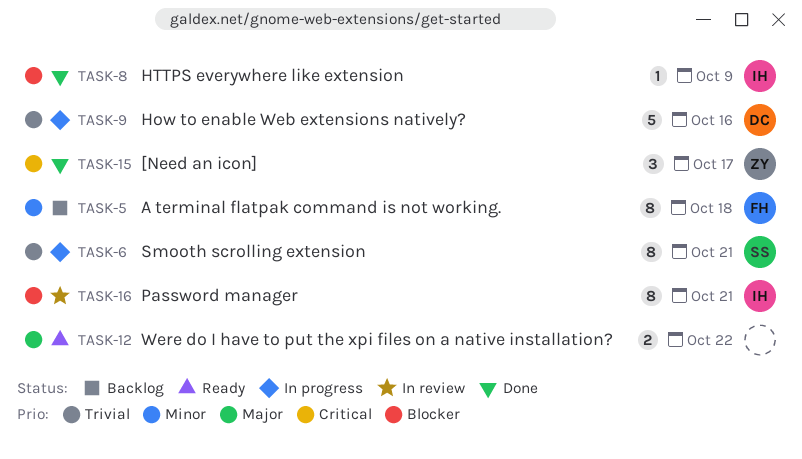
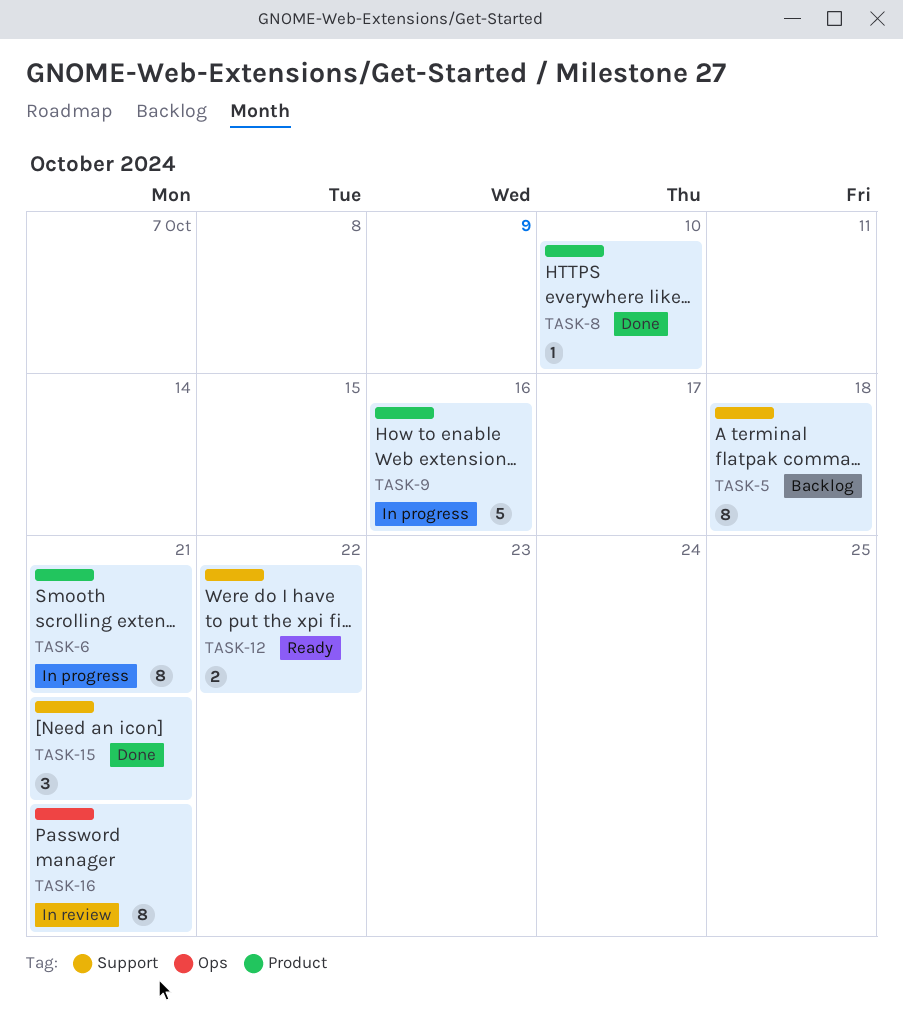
TASK-8, due: Oct 9 -> Oct 10
TASK-15, due: Oct 17 -> Oct 21

